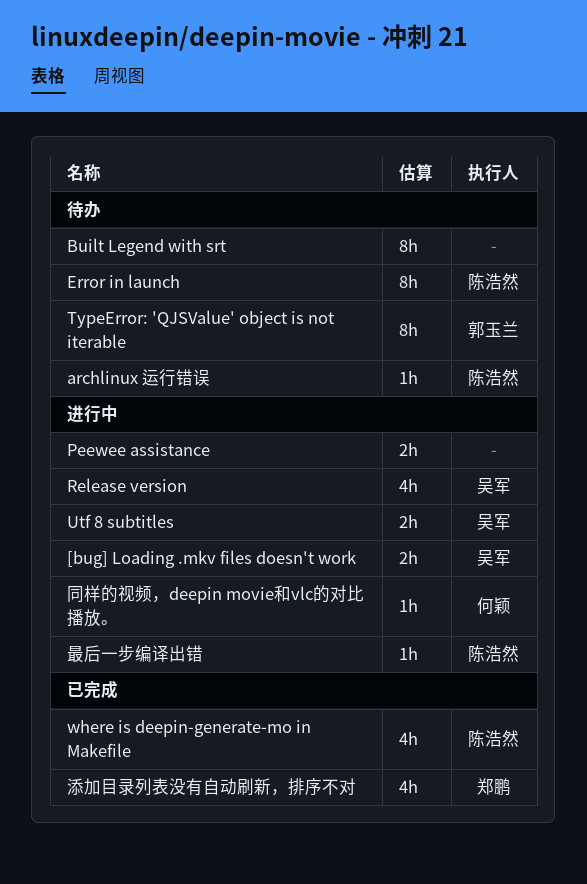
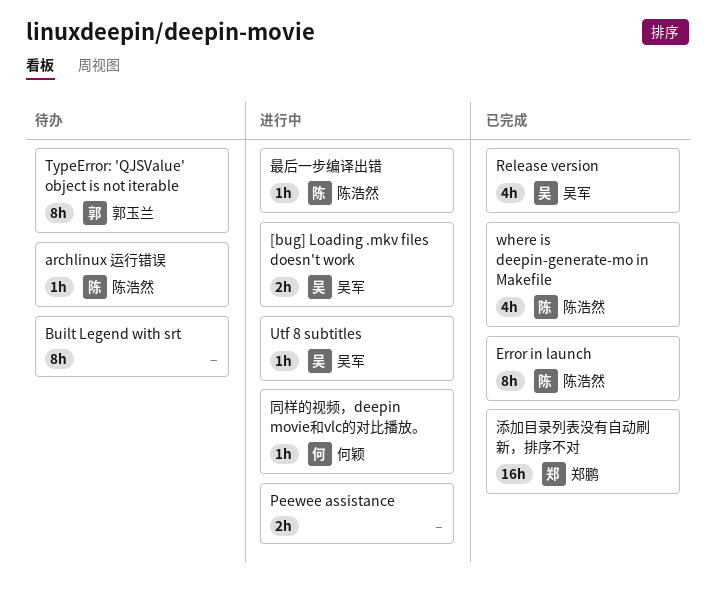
Error in launch, status: 待办 -> 已完成
Release version, status: 进行中 -> 已完成
Utf 8 subtitles, estimate: 2h -> 1h
添加目录列表没有自动刷新，排序不对, estimate: 4h -> 16h

